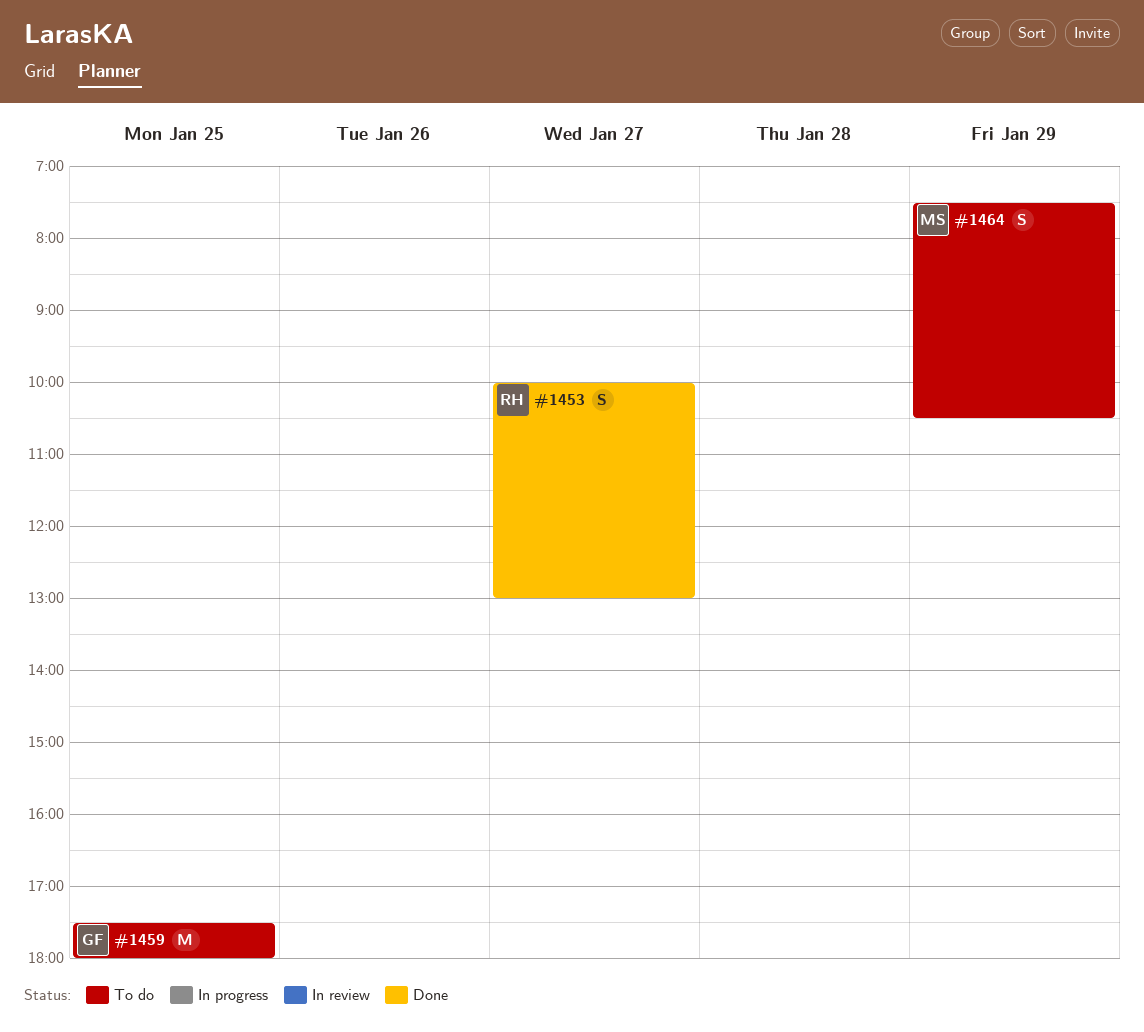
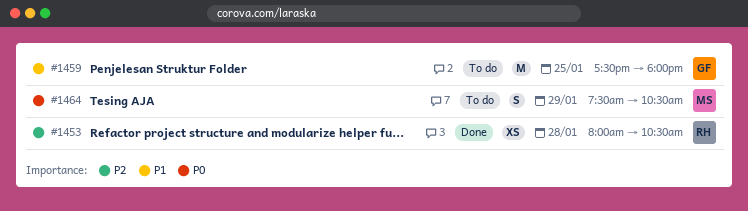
#1453, estimate: S -> XS
#1453, day: Jan 27 -> Jan 28
#1453, begins: 10:00 -> 08:00
#1453, ends: 13:00 -> 10:30

